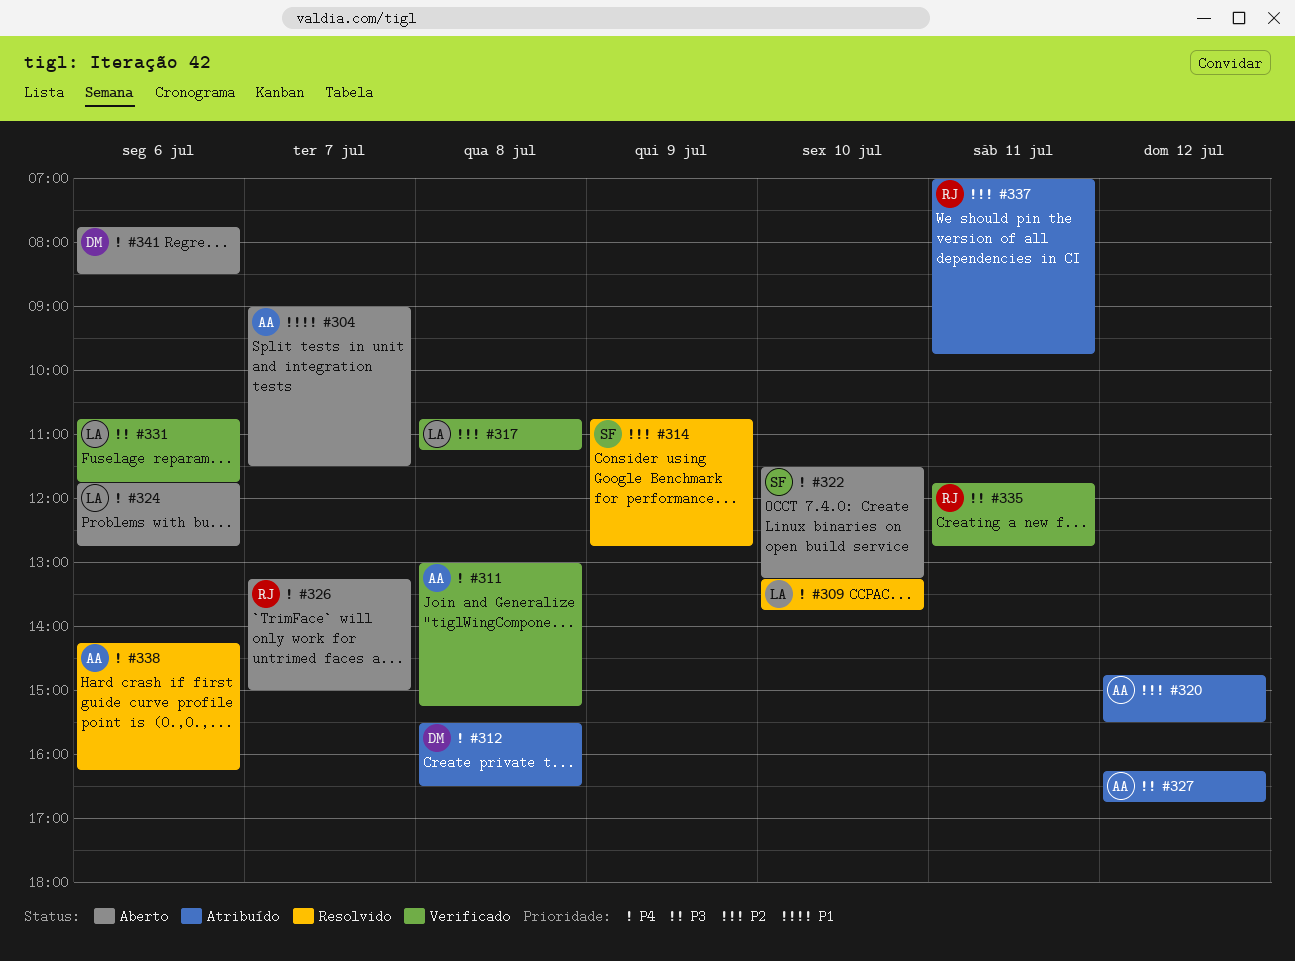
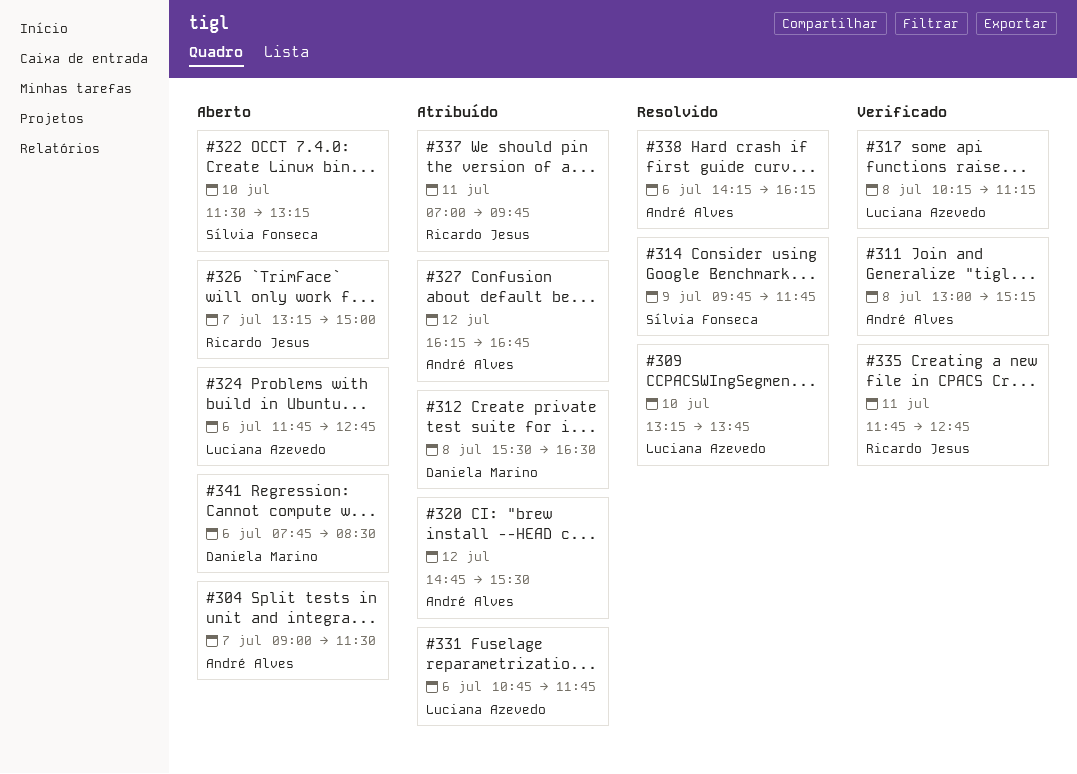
#314, begins: 10:45 -> 09:45
#314, ends: 12:45 -> 11:45
#317, begins: 10:45 -> 10:15
#331, status: Verificado -> Atribuído

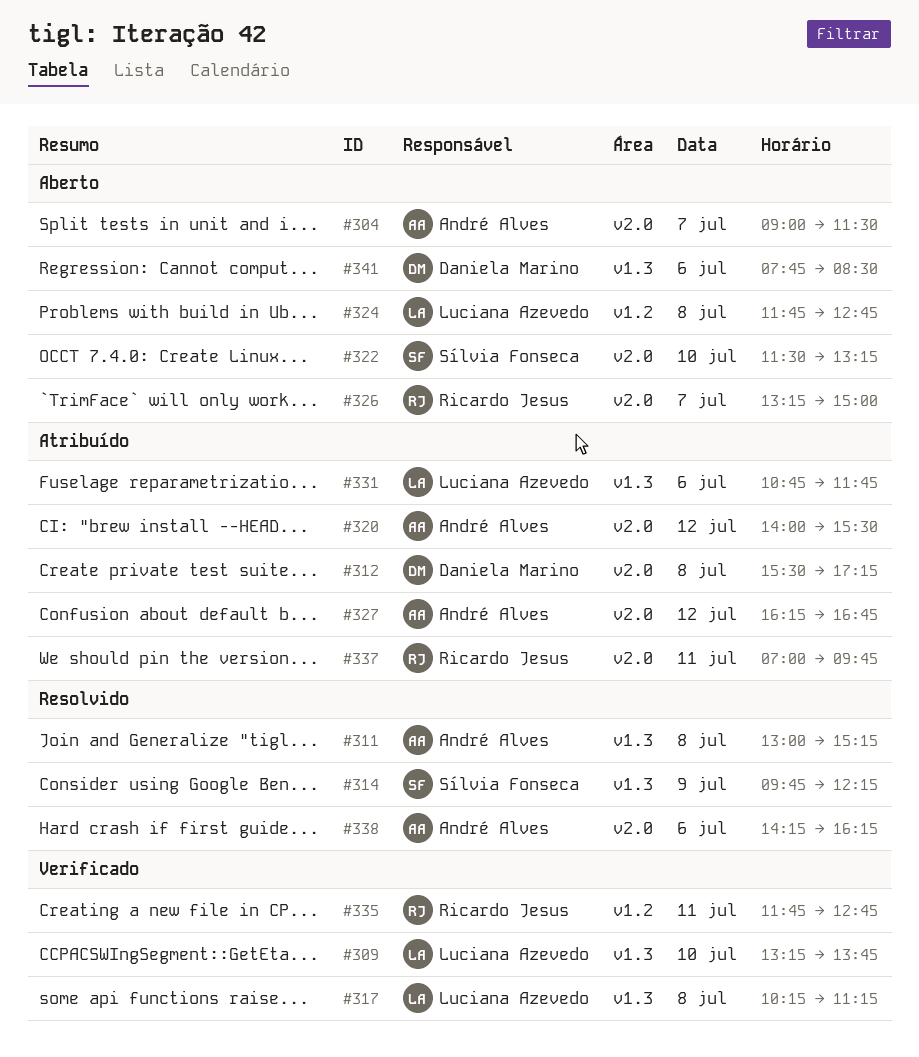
#309, status: Resolvido -> Verificado
#311, status: Verificado -> Resolvido
#312, ends: 16:30 -> 17:15
#314, ends: 11:45 -> 12:15
#320, begins: 14:45 -> 14:00
#324, day: Jul 6 -> Jul 8

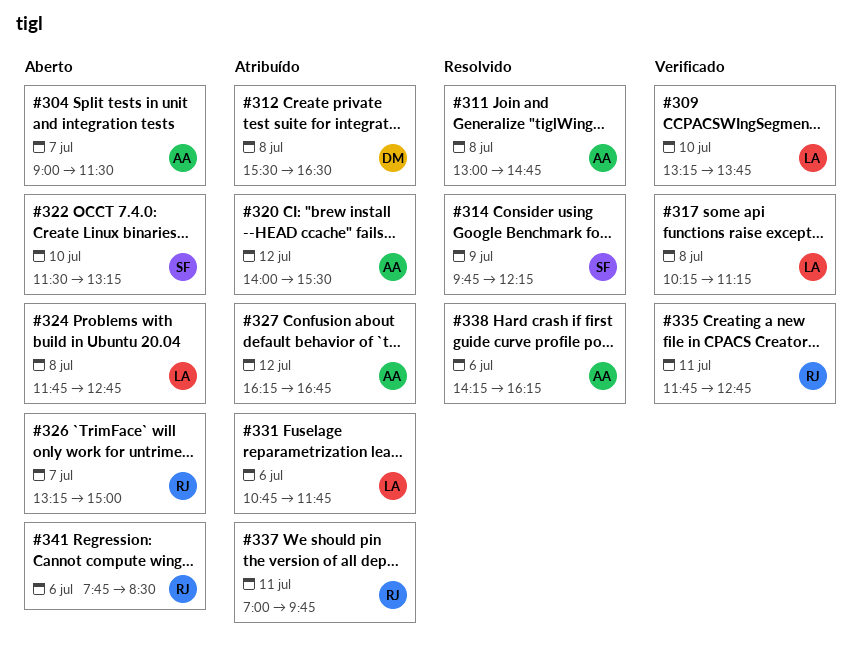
#311, ends: 15:15 -> 14:45
#312, ends: 17:15 -> 16:30
#341, owner: Daniela Marino -> Ricardo Jesus

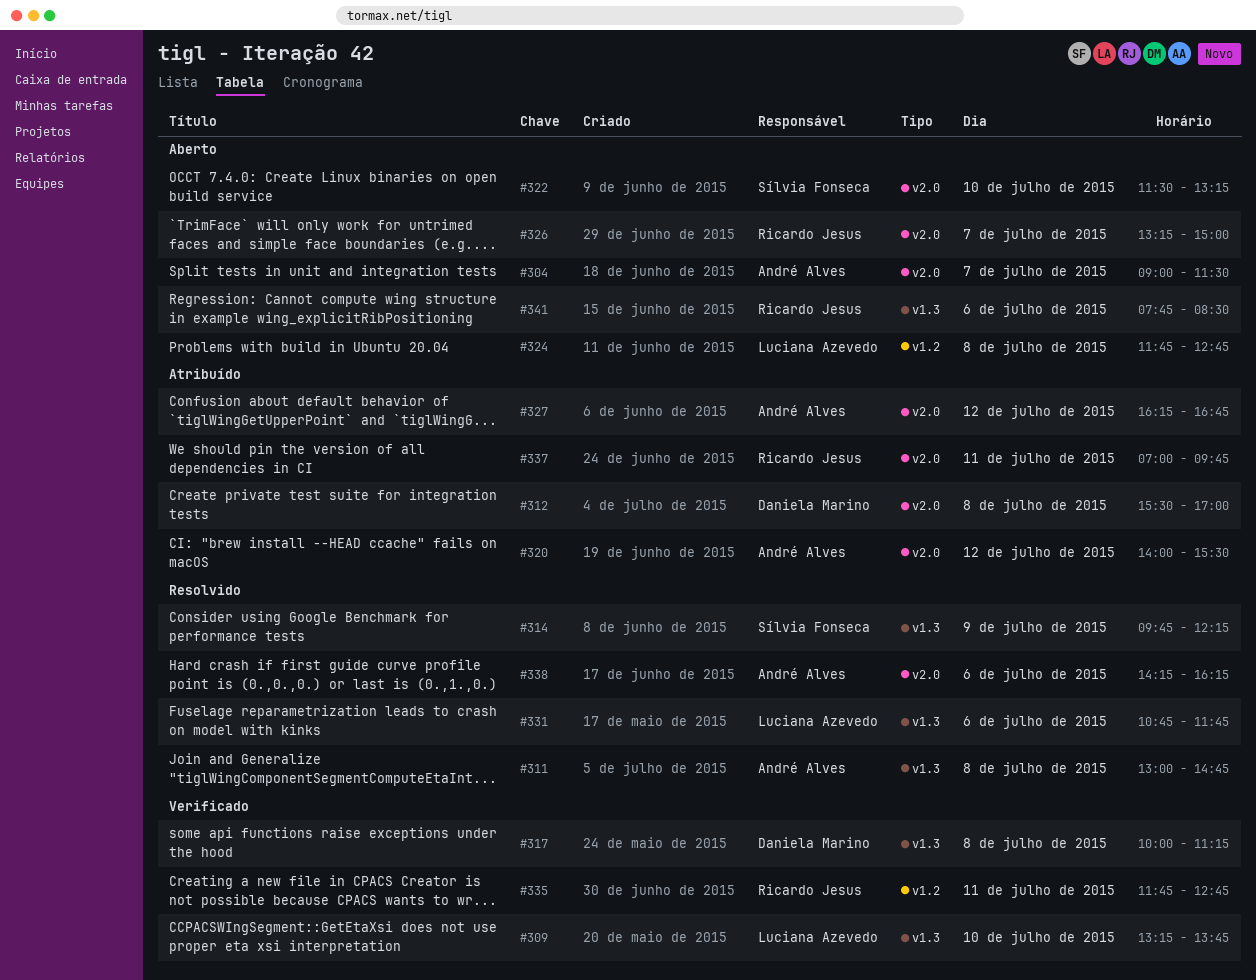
#312, ends: 16:30 -> 17:00
#317, owner: Luciana Azevedo -> Daniela Marino
#317, begins: 10:15 -> 10:00
#331, status: Atribuído -> Resolvido

